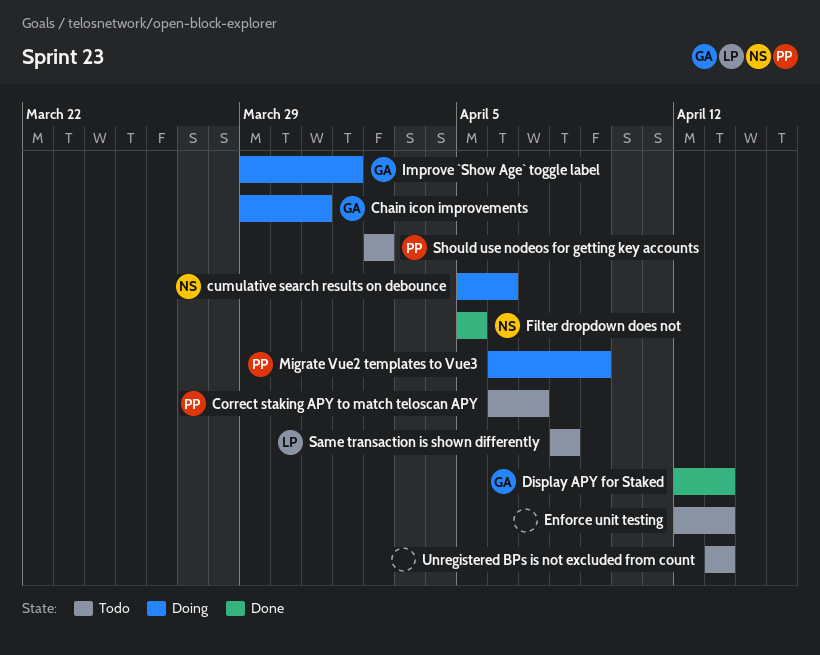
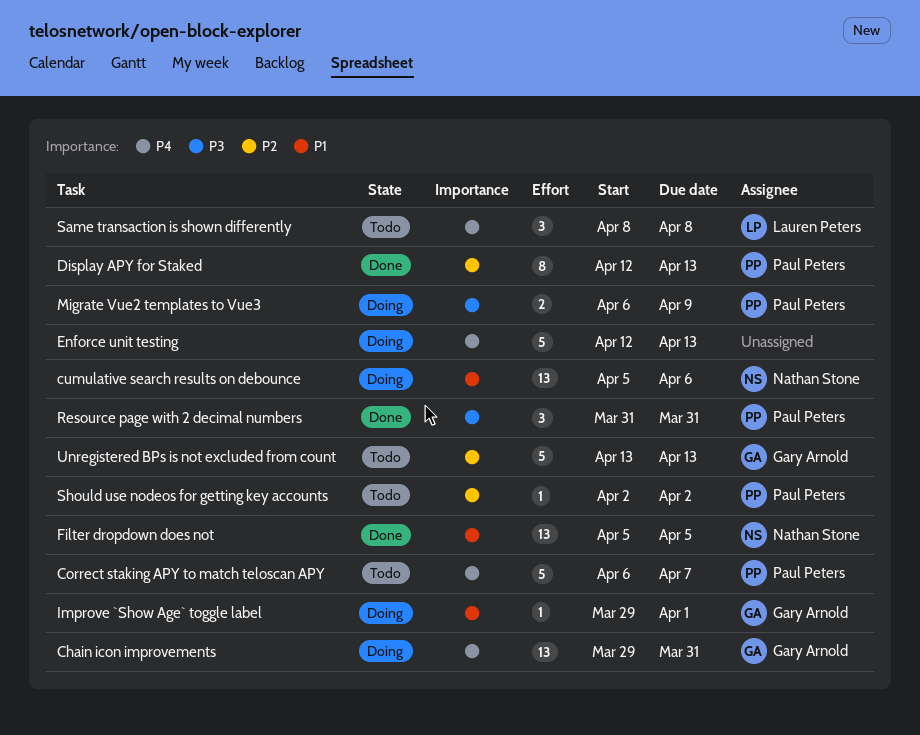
Display APY for Staked, owner: Gary Arnold -> Paul Peters
Enforce unit testing, status: Todo -> Doing
Resource page with 2 decimal numbers: none -> present
Unregistered BPs is not excluded from count, owner: none -> Gary Arnold

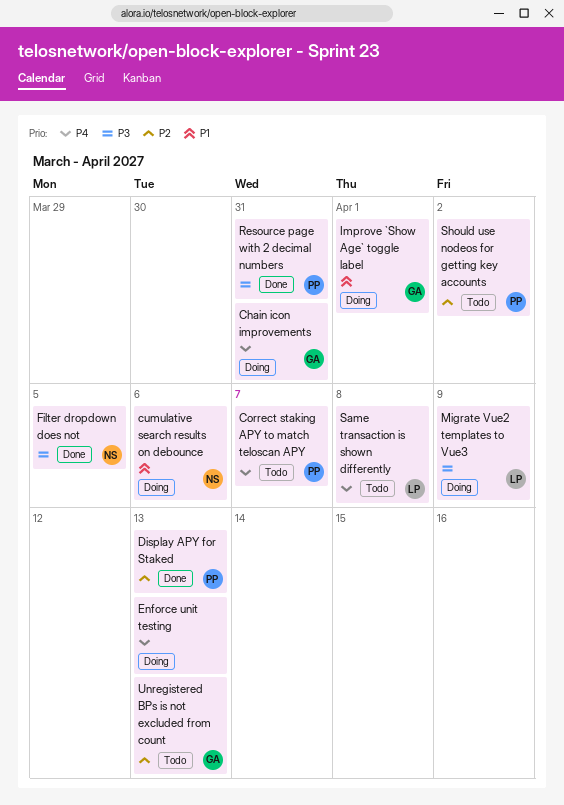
Filter dropdown does not, priority: P1 -> P3
Migrate Vue2 templates to Vue3, owner: Paul Peters -> Lauren Peters

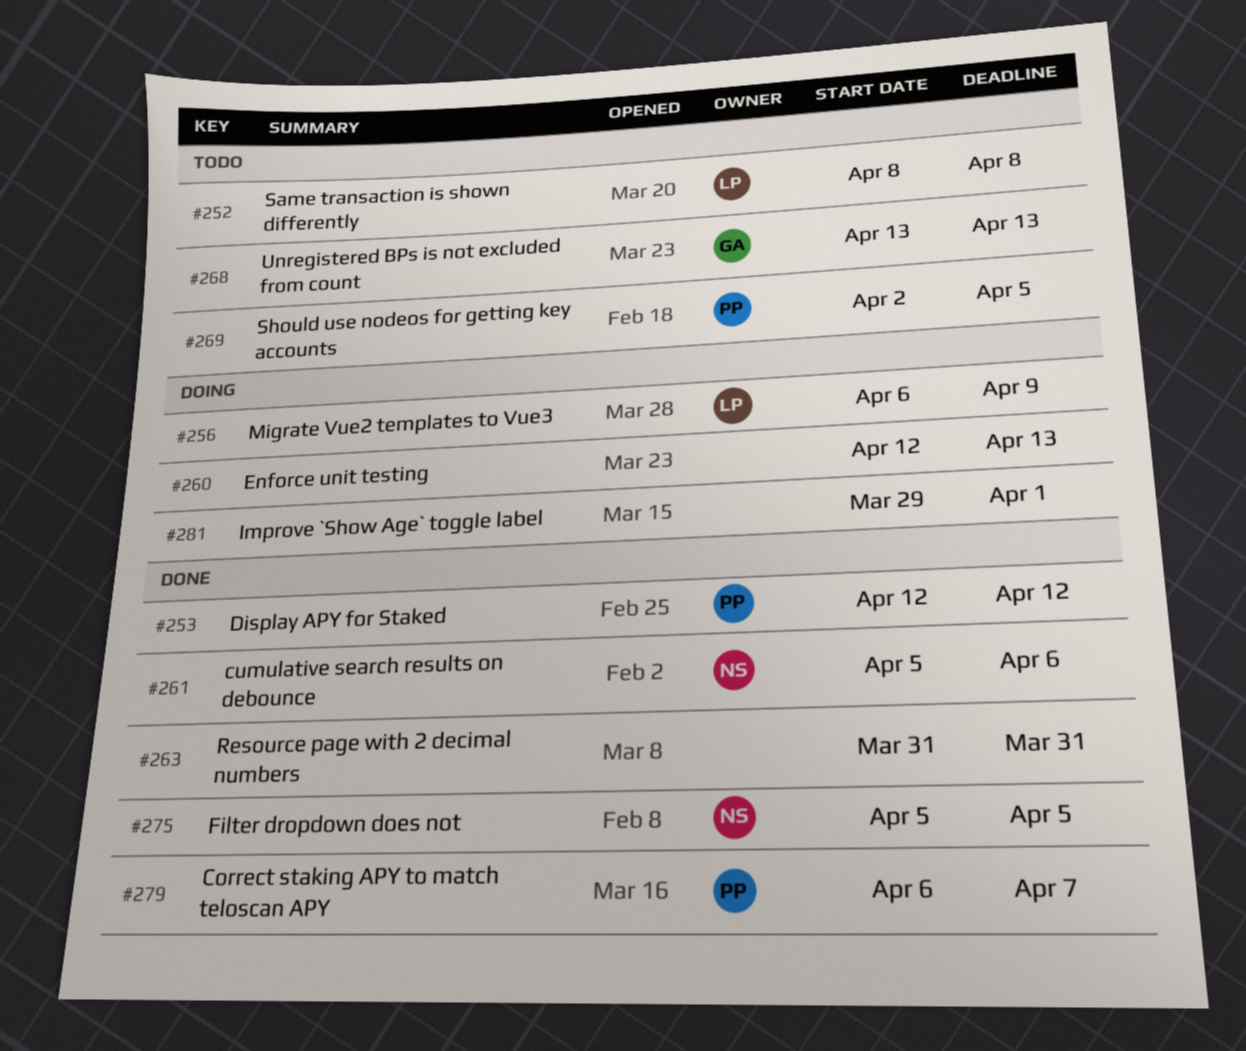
Chain icon improvements: present -> none
Correct staking APY to match teloscan APY, status: Todo -> Done
cumulative search results on debounce, status: Doing -> Done
Display APY for Staked, due: Apr 13 -> Apr 12
Improve `Show Age` toggle label, owner: GA -> none
Resource page with 2 decimal numbers, owner: PP -> none
Should use nodeos for getting key accounts, due: Apr 2 -> Apr 5

